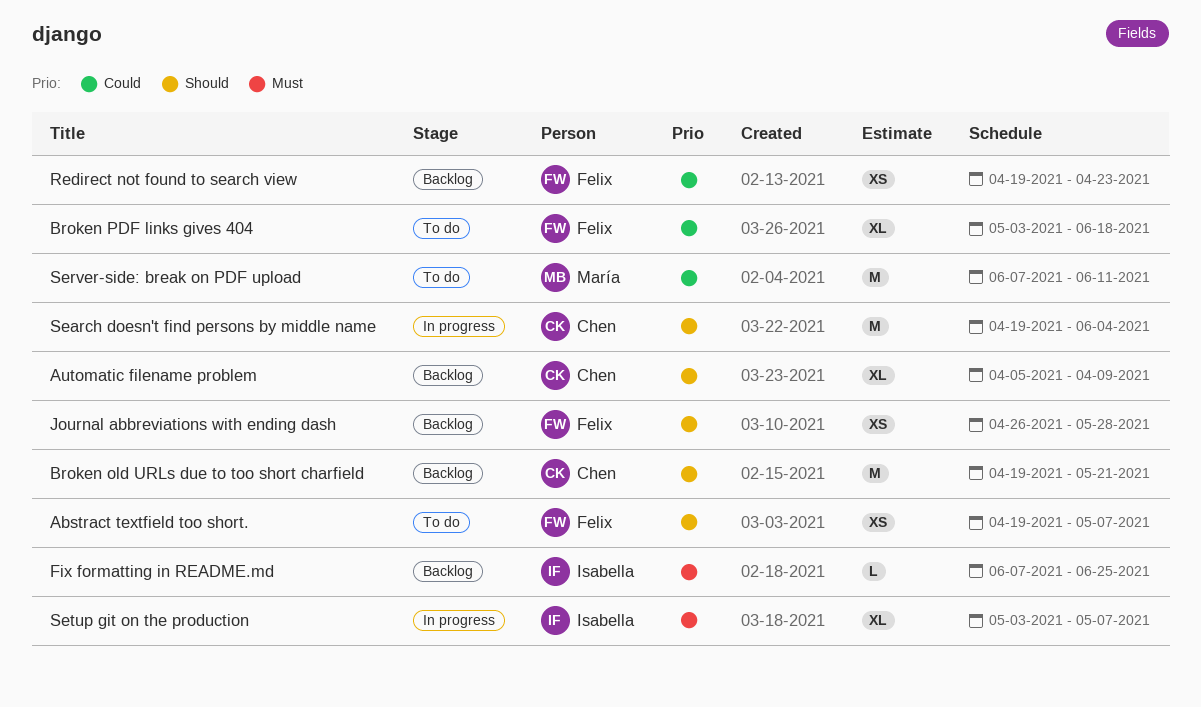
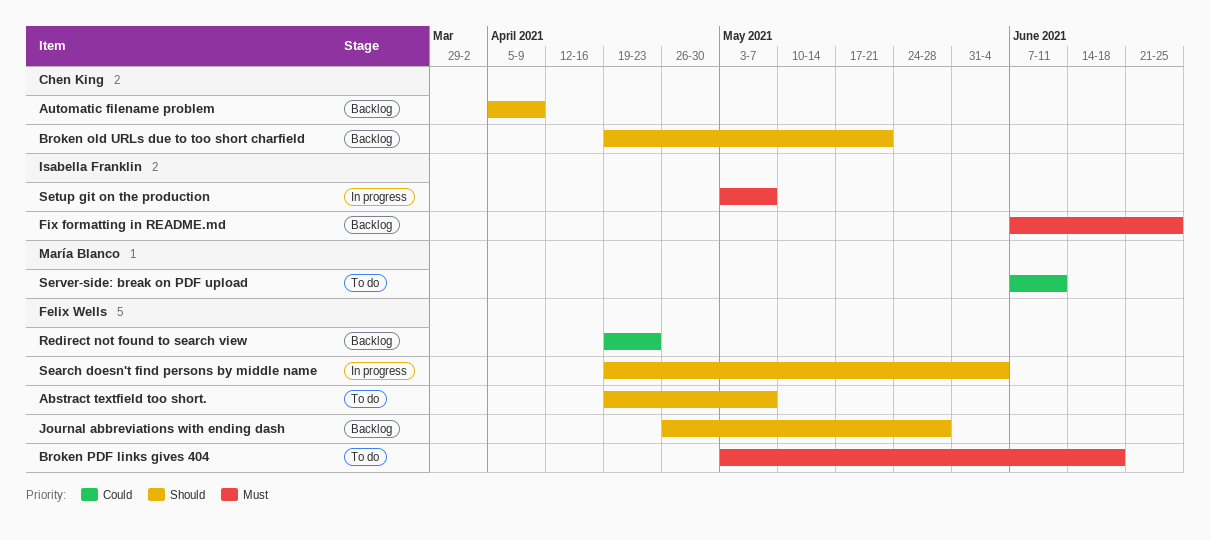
Broken PDF links gives 404, priority: Could -> Must
Search doesn't find persons by middle name, owner: Chen King -> Felix Wells

